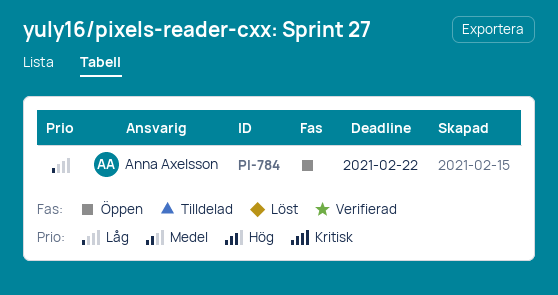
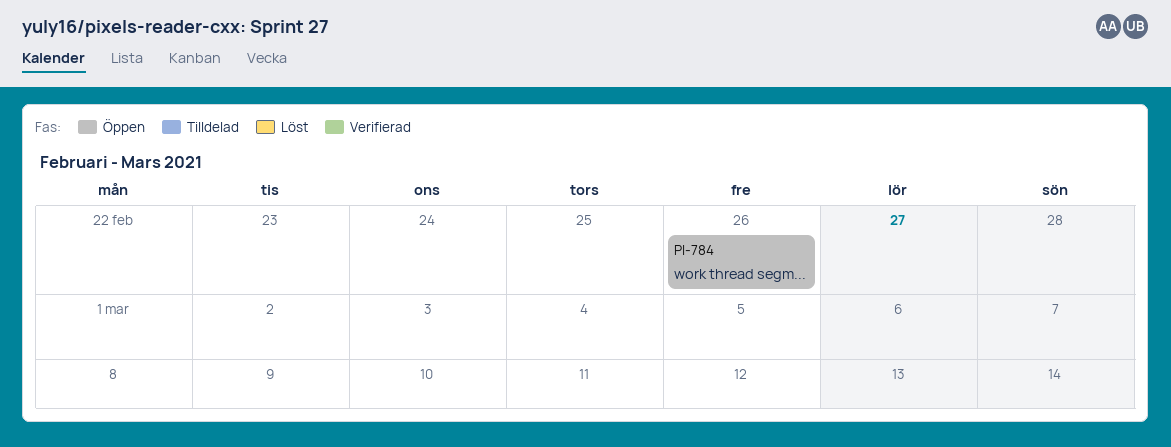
PI-784, due: Feb 22 -> Feb 26

